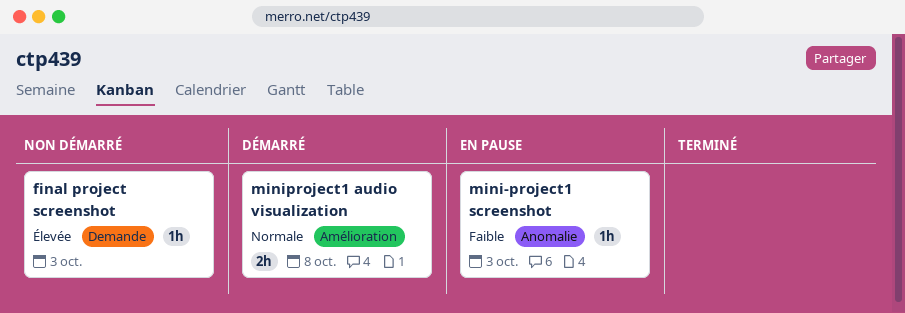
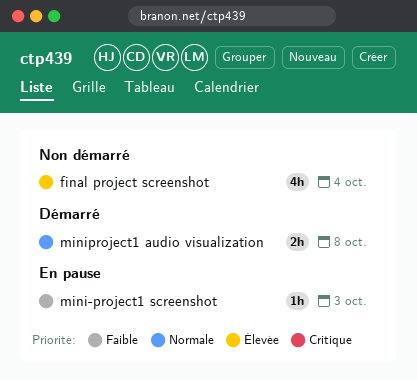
final project screenshot, estimate: 1h -> 4h
final project screenshot, due: Oct 3 -> Oct 4

